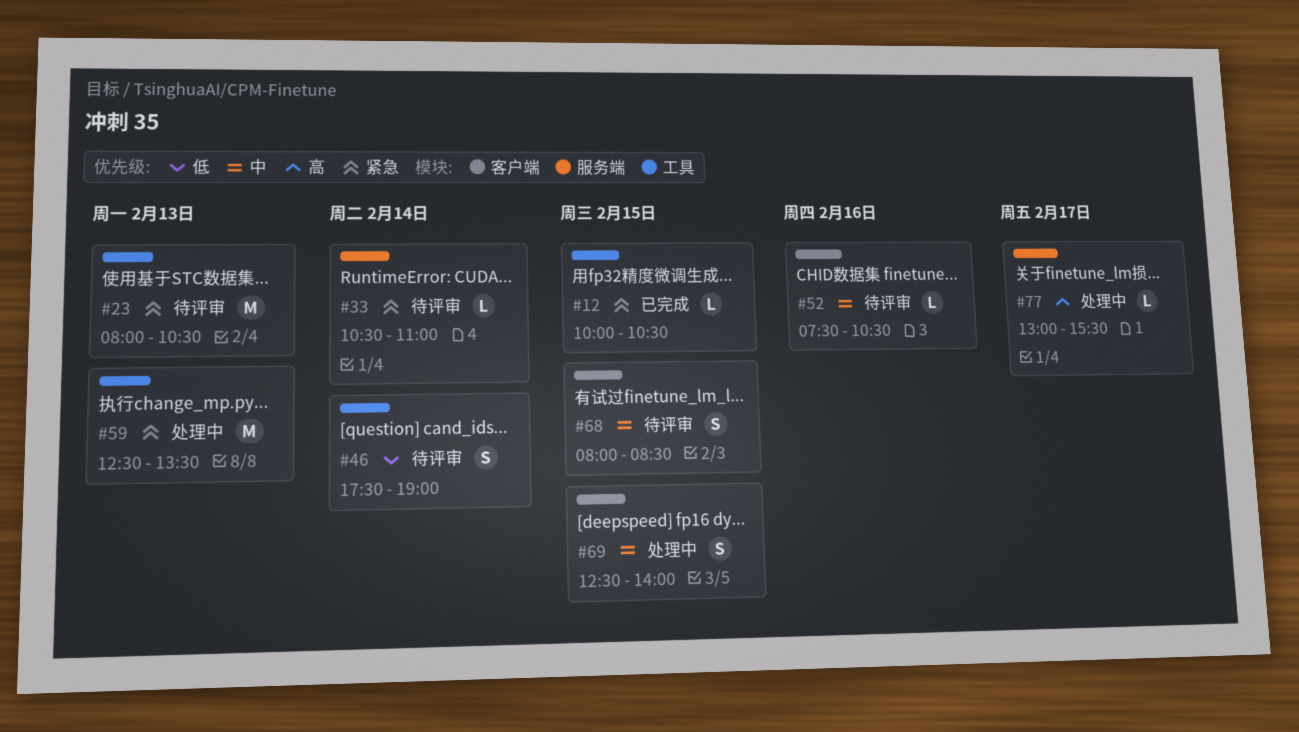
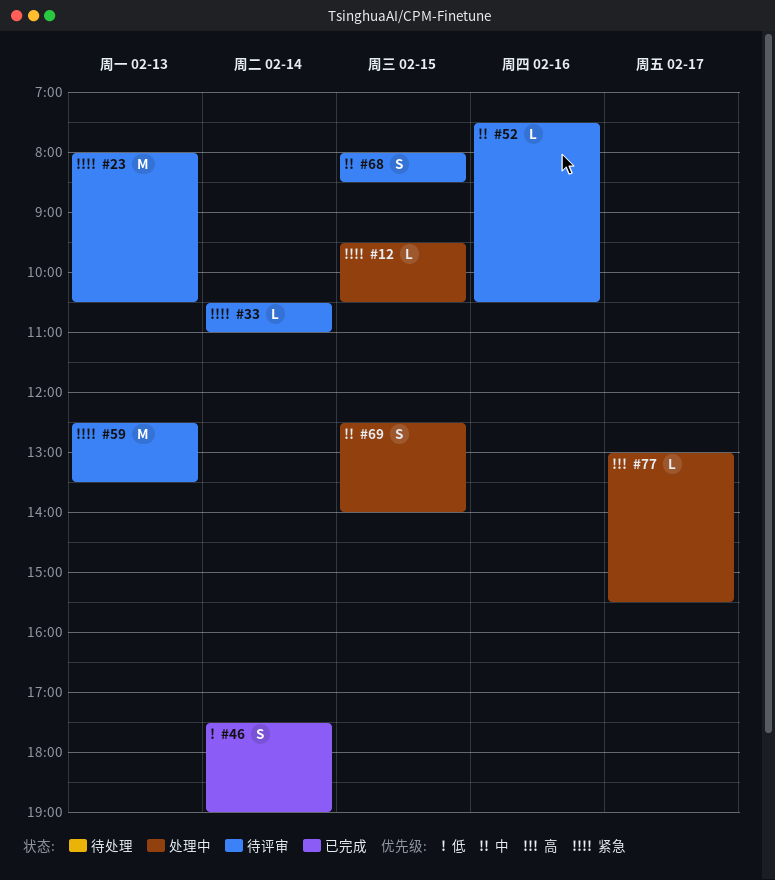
#12, status: 已完成 -> 处理中
#12, begins: 10:00 -> 09:30
#46, status: 待评审 -> 已完成
#59, status: 处理中 -> 待评审

